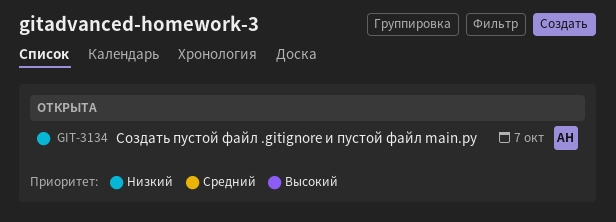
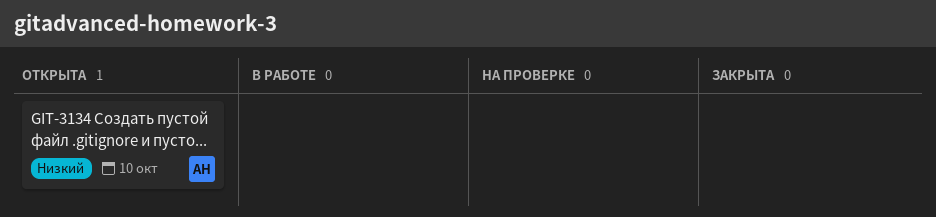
GIT-3134, due: Oct 7 -> Oct 10

